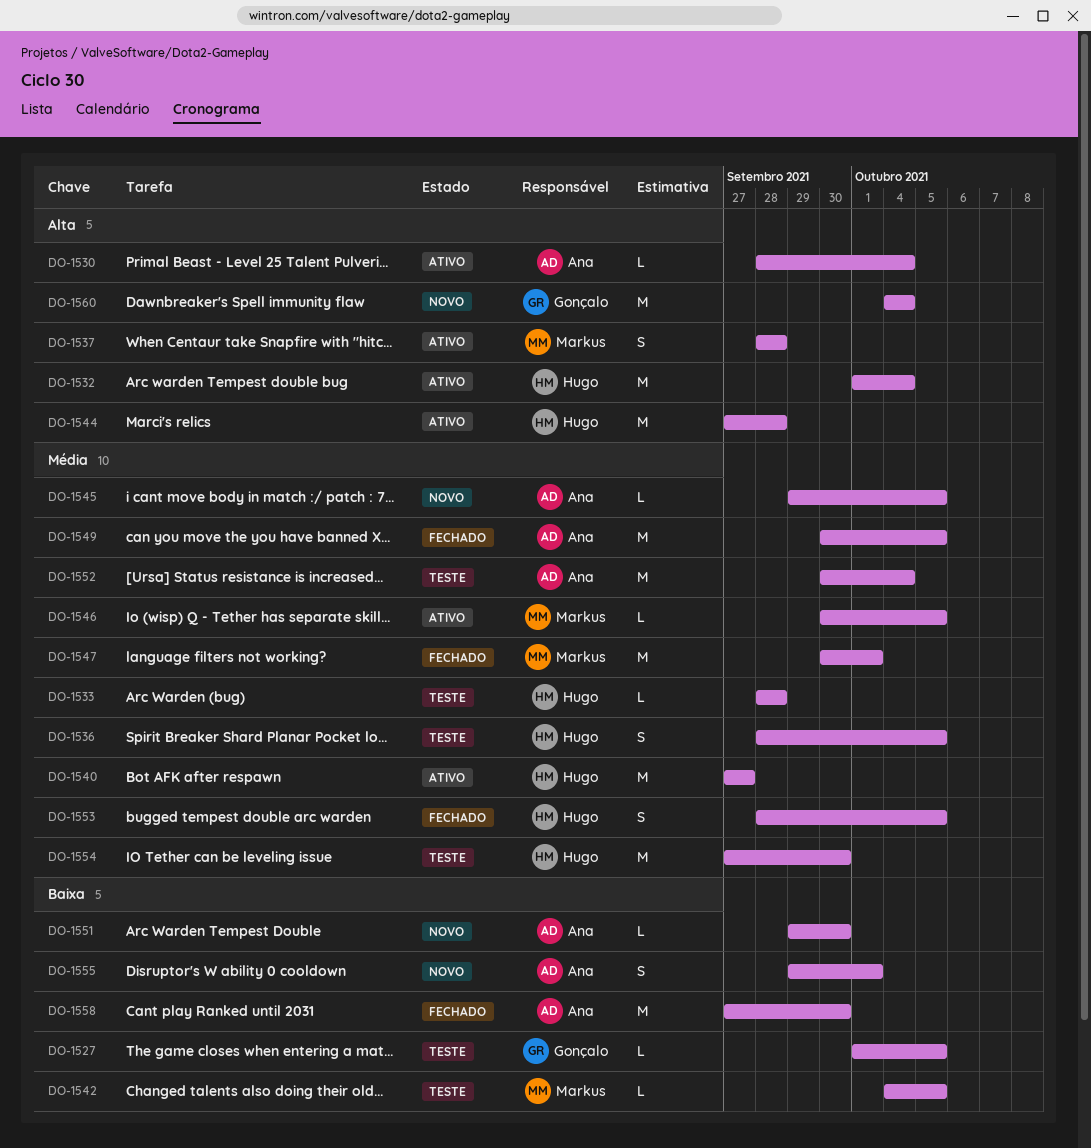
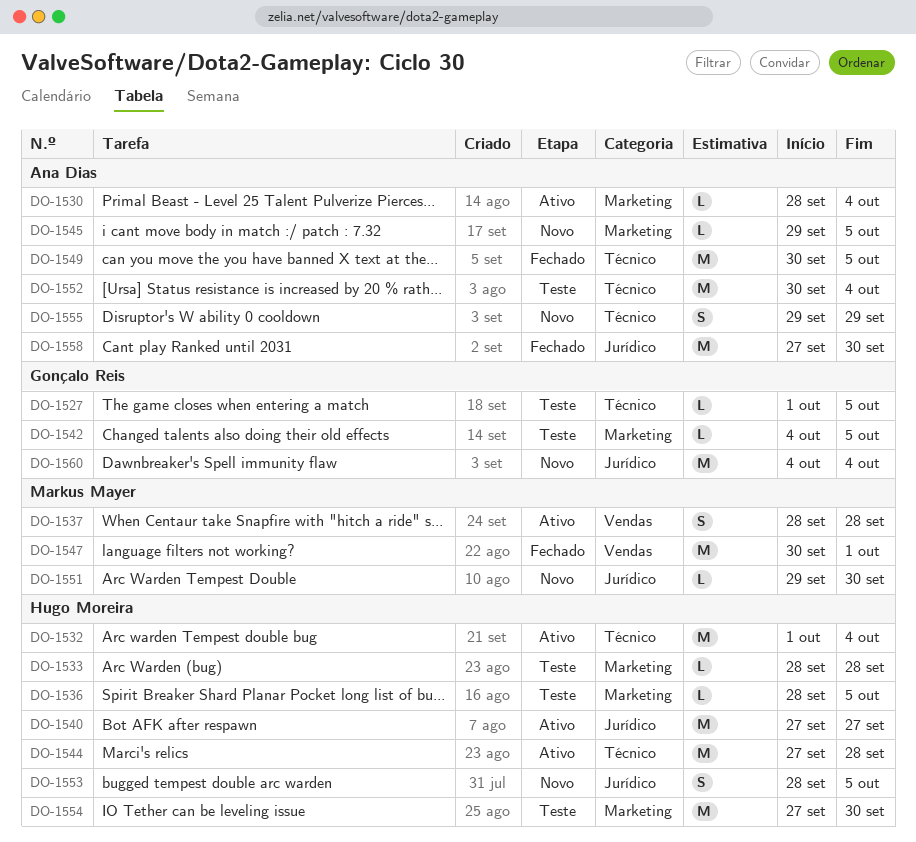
DO-1536, estimate: S -> L
DO-1542, owner: Markus Mayer -> Gonçalo Reis
DO-1546: present -> none
DO-1551, owner: Ana Dias -> Markus Mayer
DO-1553, status: Fechado -> Novo
DO-1555, due: Oct 1 -> Sep 29

